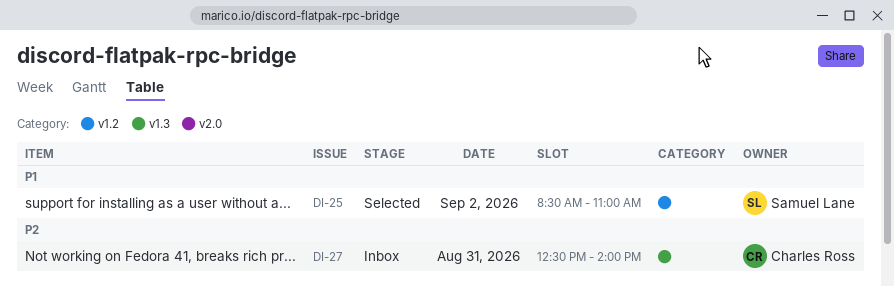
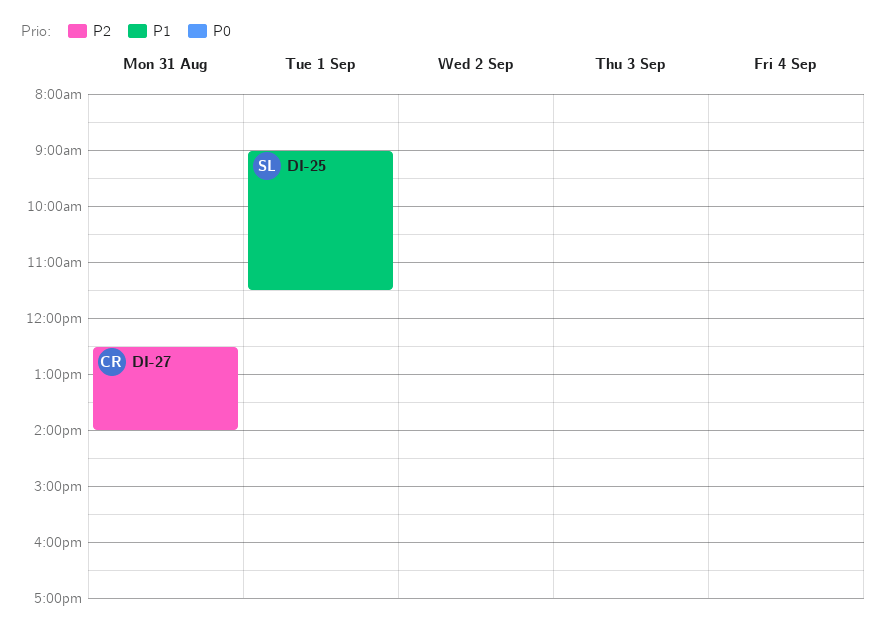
DI-25, day: Sep 2 -> Sep 1
DI-25, begins: 08:30 -> 09:00
DI-25, ends: 11:00 -> 11:30

